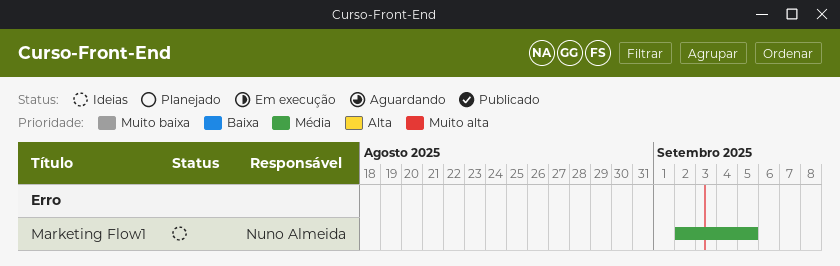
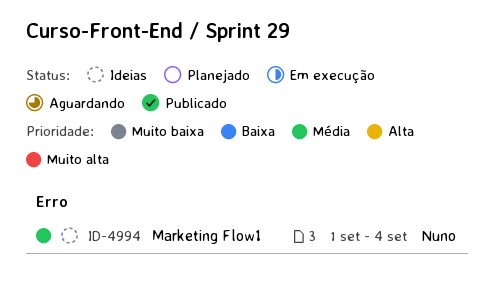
Marketing Flow1, start: Sep 2 -> Sep 1
Marketing Flow1, due: Sep 5 -> Sep 4

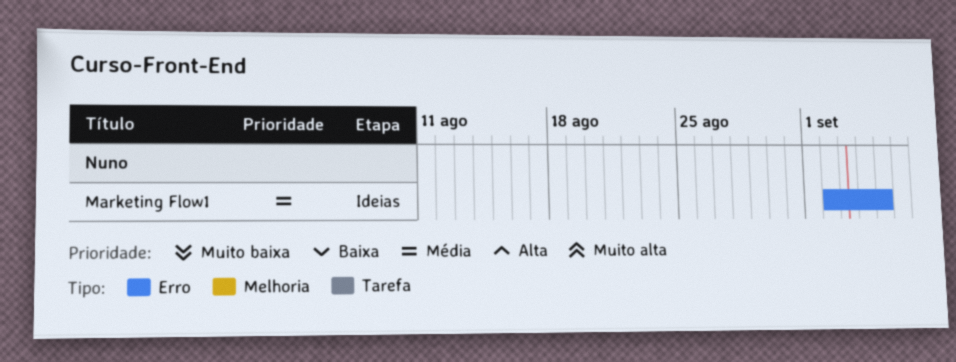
Marketing Flow1, start: Sep 1 -> Sep 2
Marketing Flow1, due: Sep 4 -> Sep 5

